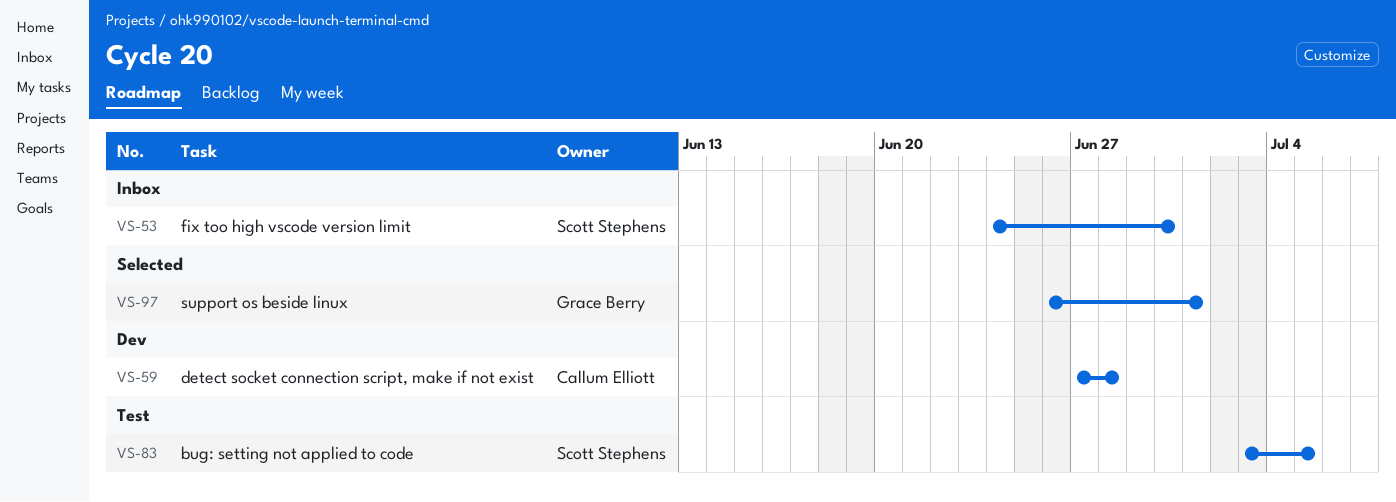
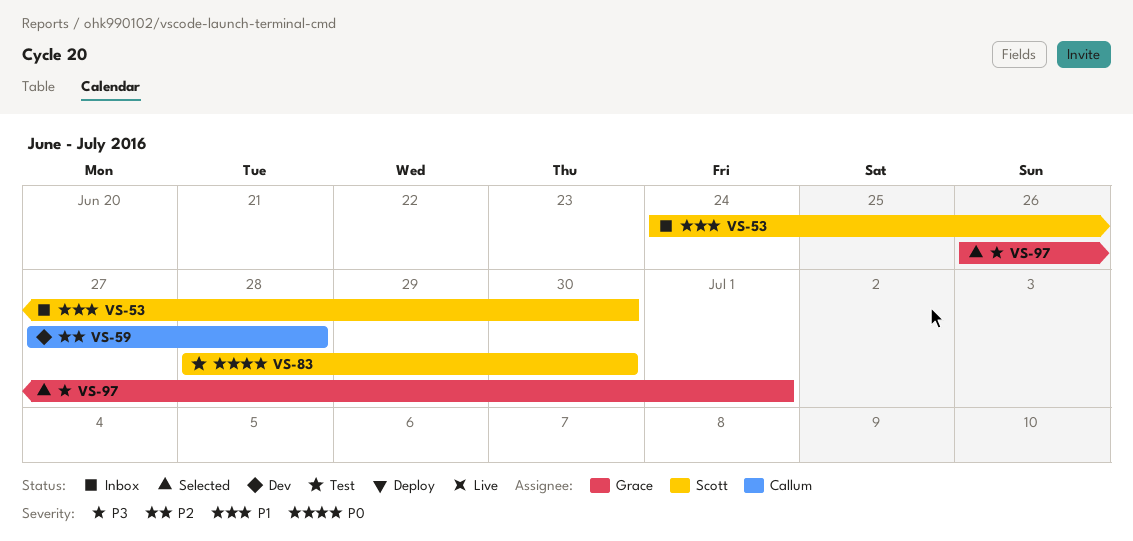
VS-83, start: Jul 3 -> Jun 28
VS-83, due: Jul 5 -> Jun 30

